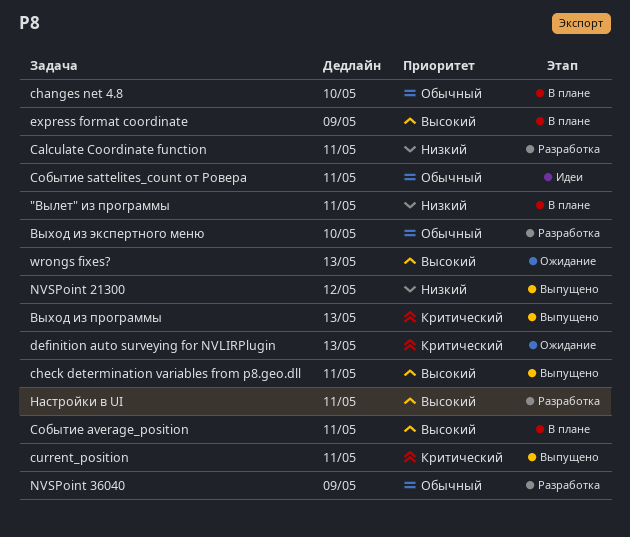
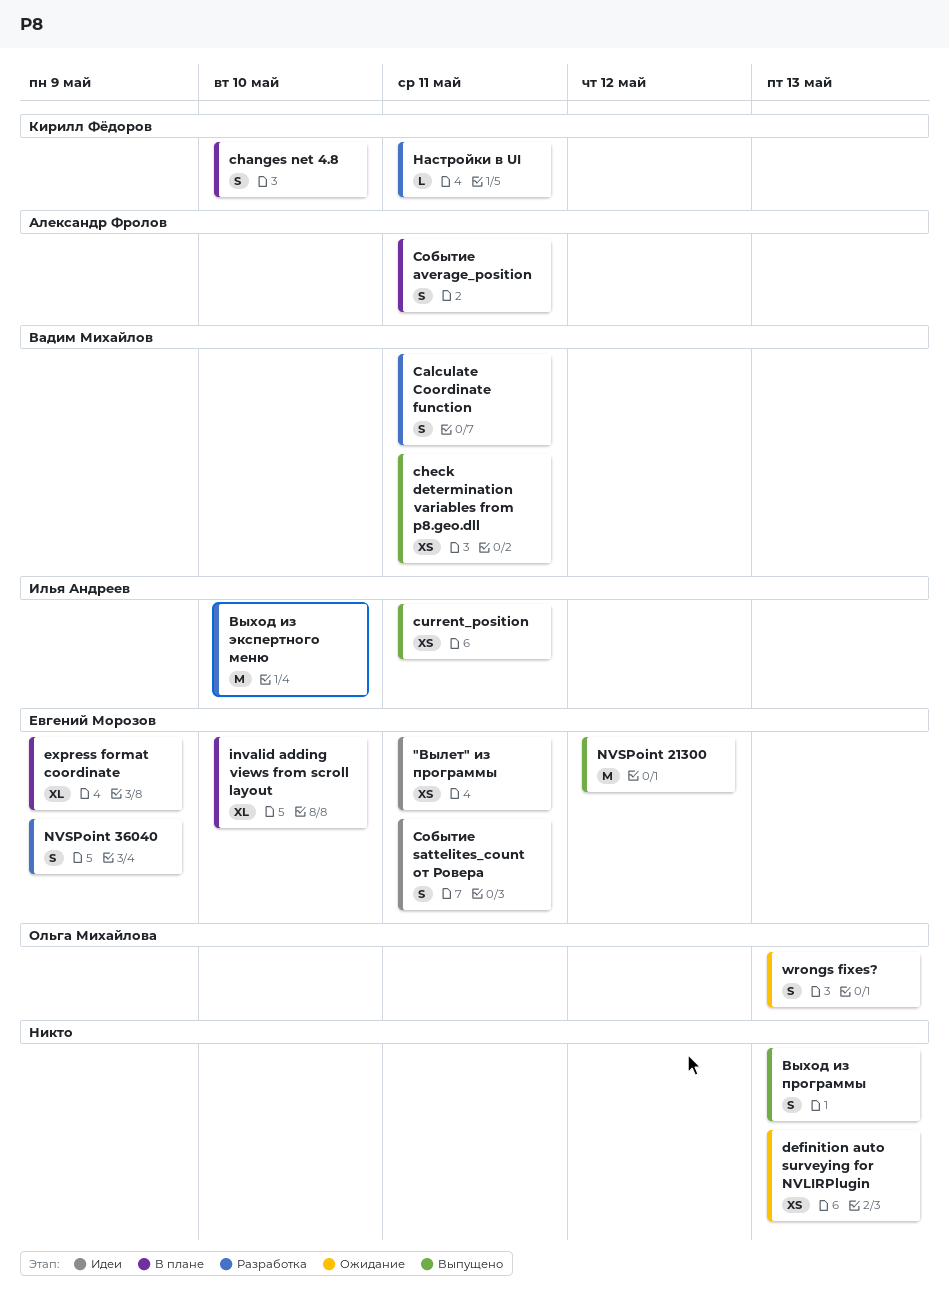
"Вылет" из программы, status: В плане -> Идеи
invalid adding views from scroll layout: none -> present

